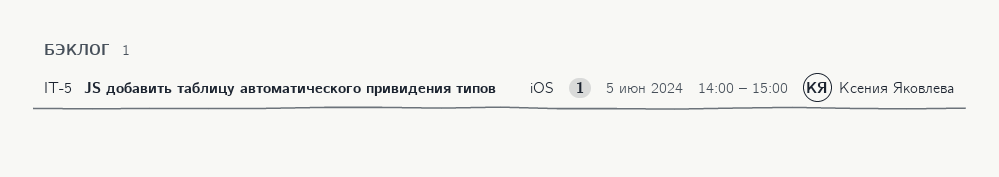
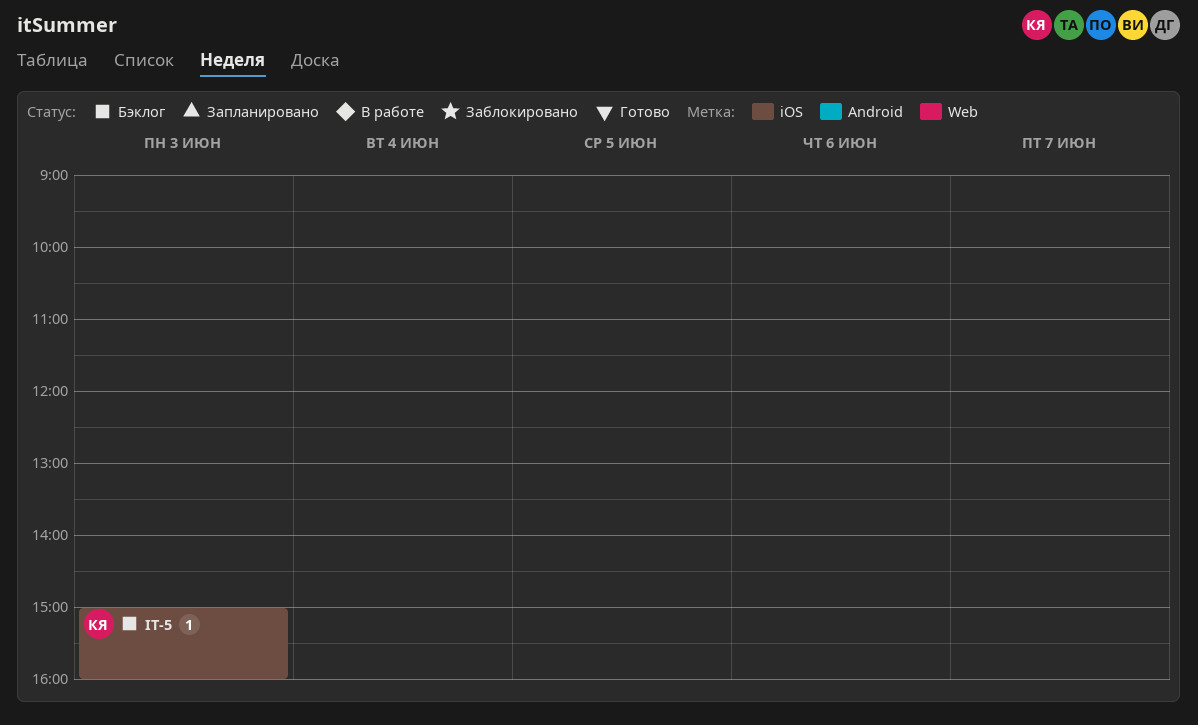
IT-5, day: Jun 5 -> Jun 3
IT-5, begins: 14:00 -> 15:00
IT-5, ends: 15:00 -> 16:00

